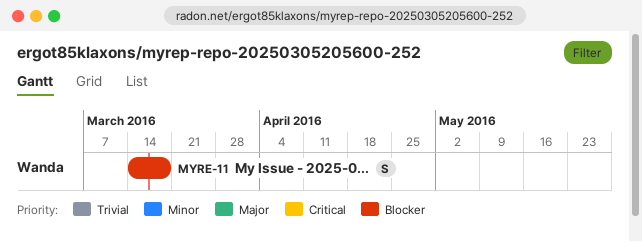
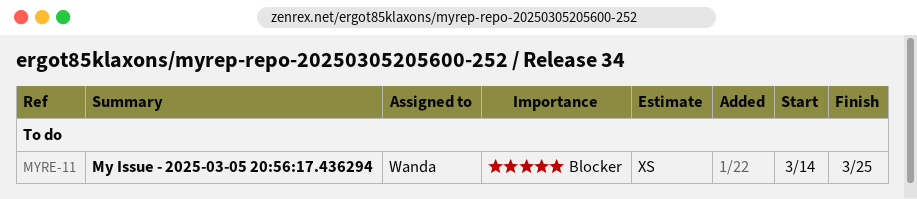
MYRE-11, estimate: S -> XS
MYRE-11, due: Mar 18 -> Mar 25

